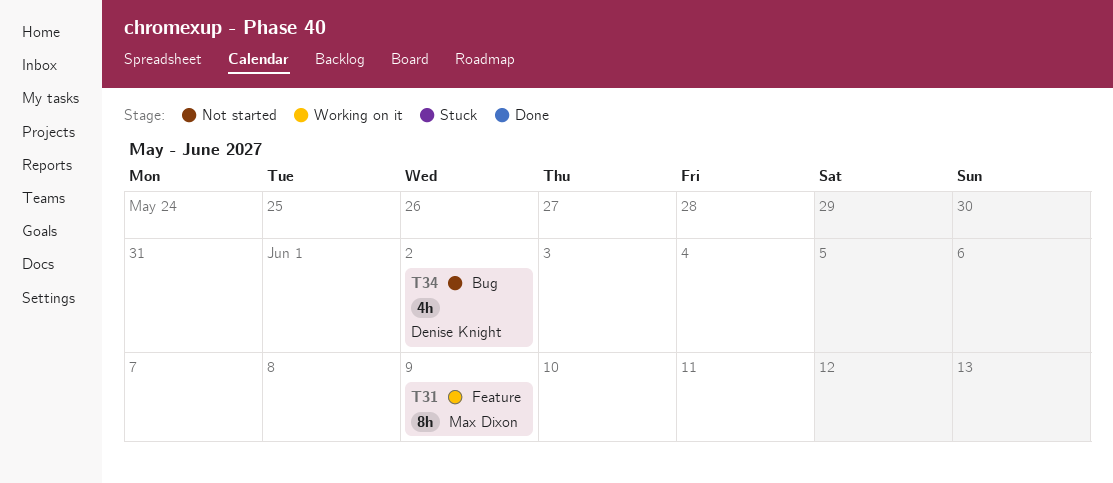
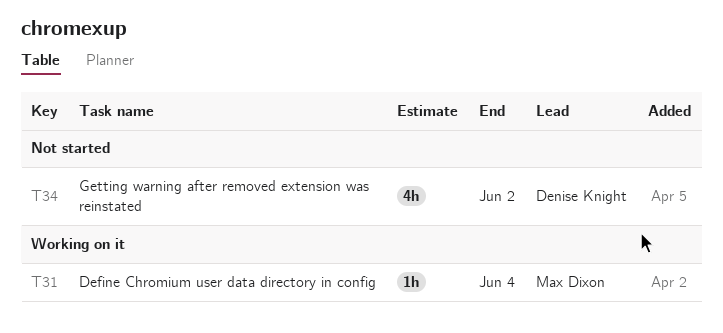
T31, estimate: 8h -> 1h
T31, due: Jun 9 -> Jun 4

